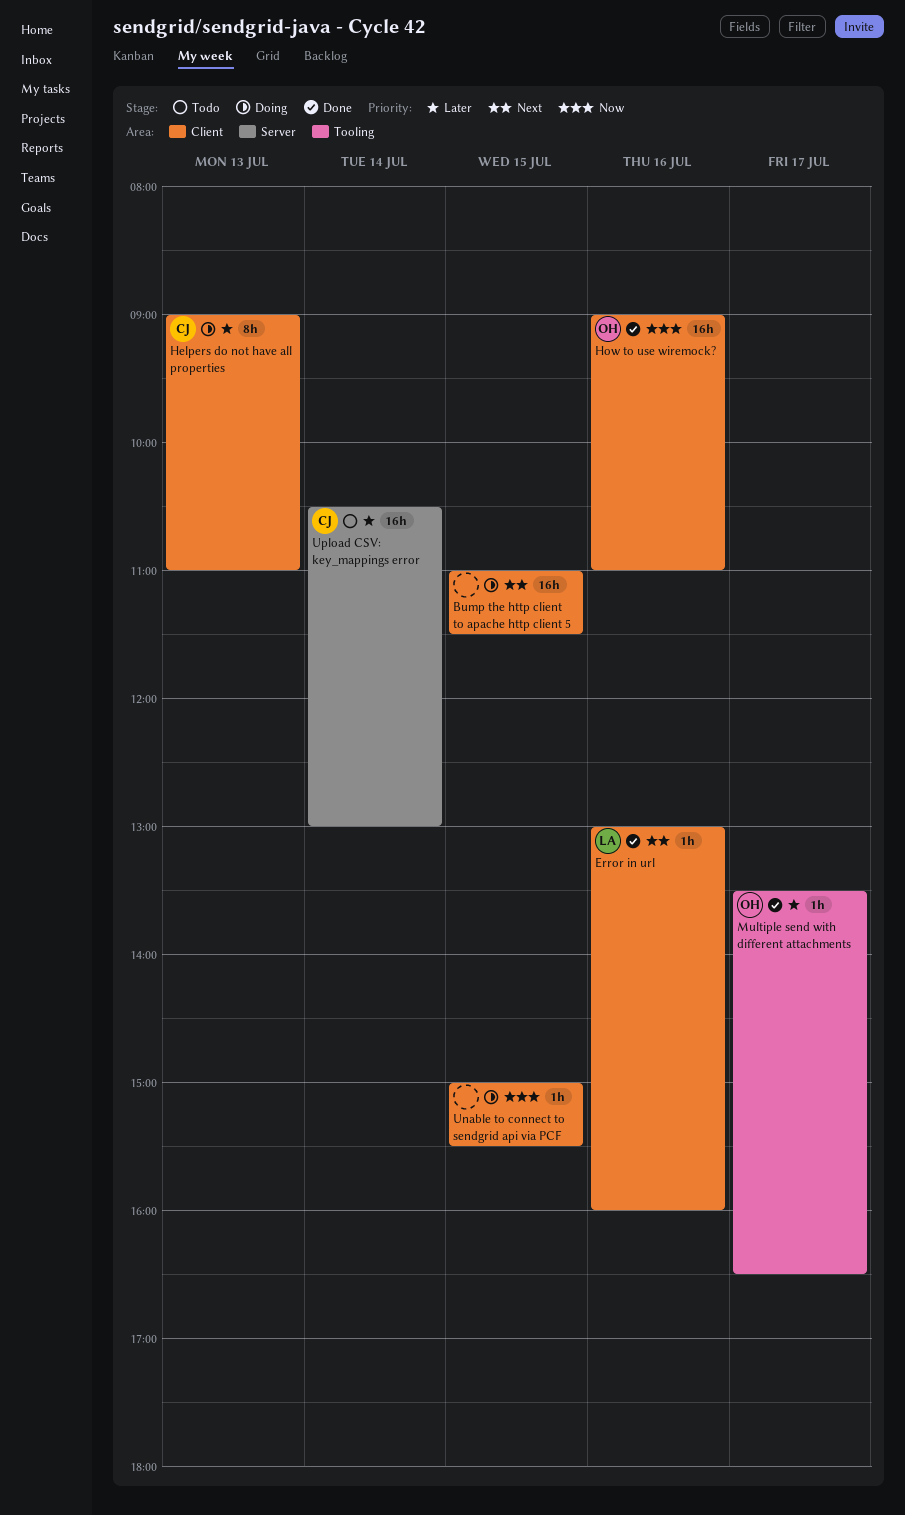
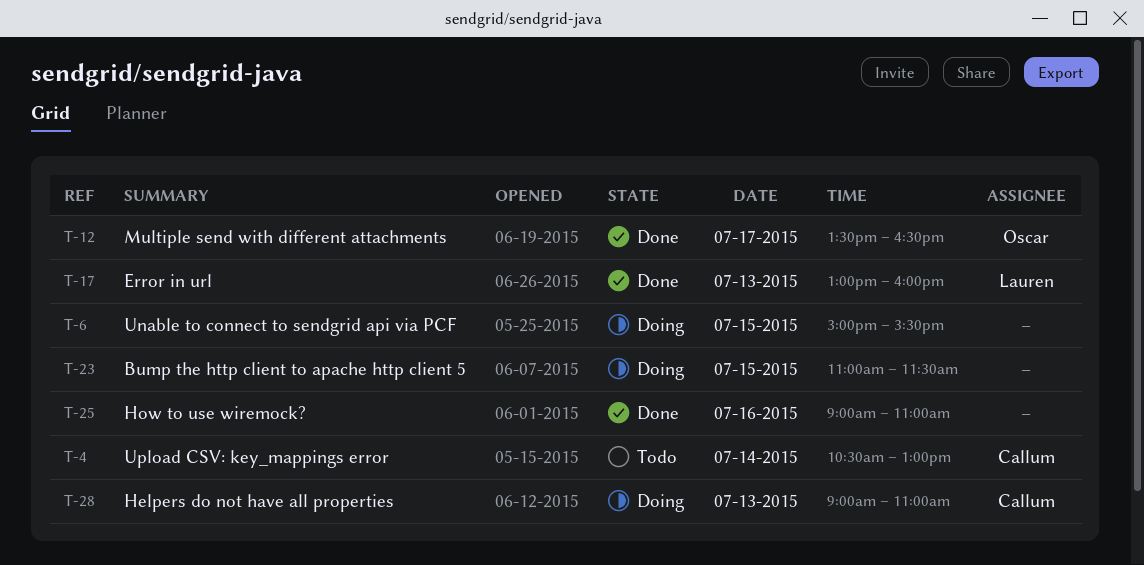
Error in url, day: Jul 16 -> Jul 13
How to use wiremock?, owner: Oscar -> none

